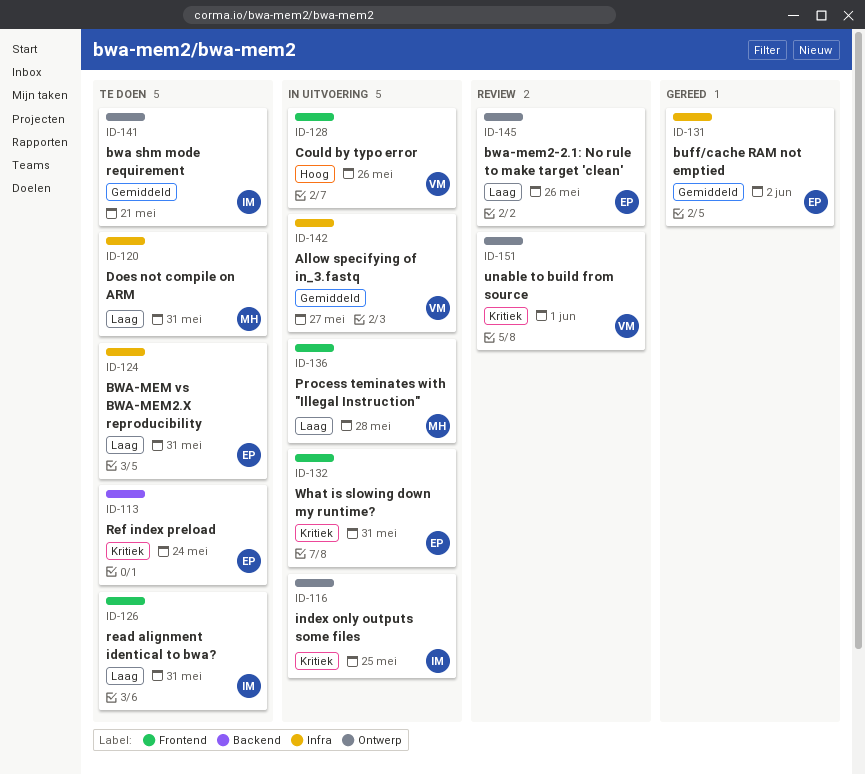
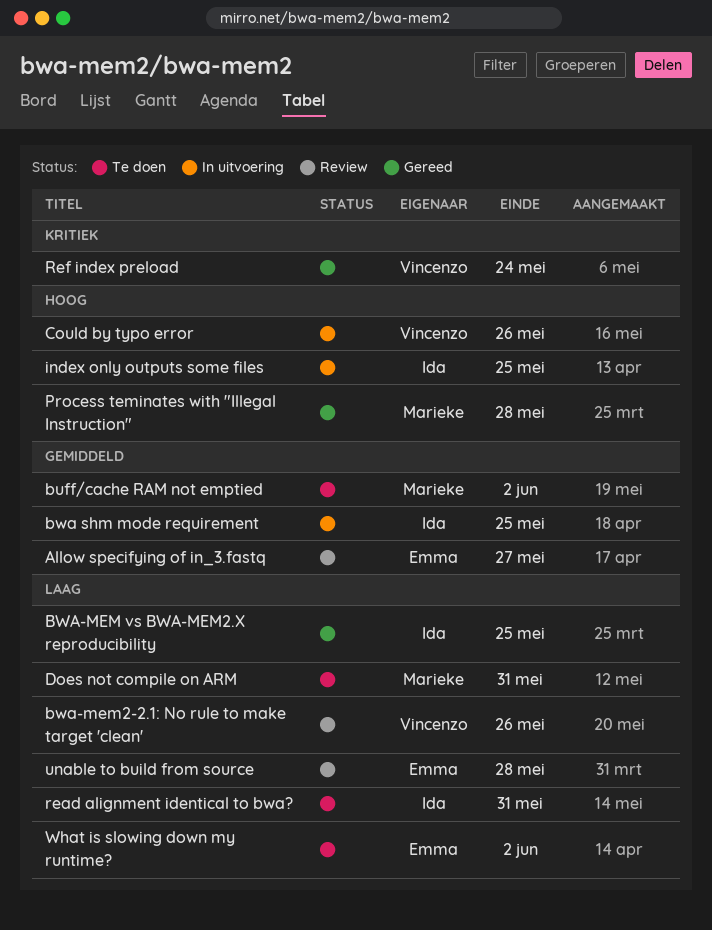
Allow specifying of in_3.fastq, status: In uitvoering -> Review
Allow specifying of in_3.fastq, owner: Vincenzo -> Emma
buff/cache RAM not emptied, status: Gereed -> Te doen
buff/cache RAM not emptied, owner: Emma -> Marieke
bwa shm mode requirement, status: Te doen -> In uitvoering
bwa shm mode requirement, due: May 21 -> May 25
BWA-MEM vs BWA-MEM2.X reproducibility, status: Te doen -> Gereed
BWA-MEM vs BWA-MEM2.X reproducibility, owner: Emma -> Ida
BWA-MEM vs BWA-MEM2.X reproducibility, due: May 31 -> May 25
bwa-mem2-2.1: No rule to make target 'clean', owner: Emma -> Vincenzo
index only outputs some files, priority: Kritiek -> Hoog
Process teminates with "Illegal Instruction", status: In uitvoering -> Gereed
Process teminates with "Illegal Instruction", priority: Laag -> Hoog
Ref index preload, status: Te doen -> Gereed
Ref index preload, owner: Emma -> Vincenzo
unable to build from source, owner: Vincenzo -> Emma
unable to build from source, priority: Kritiek -> Laag
unable to build from source, due: Jun 1 -> May 28
What is slowing down my runtime?, status: In uitvoering -> Te doen
What is slowing down my runtime?, priority: Kritiek -> Laag
What is slowing down my runtime?, due: May 31 -> Jun 2

